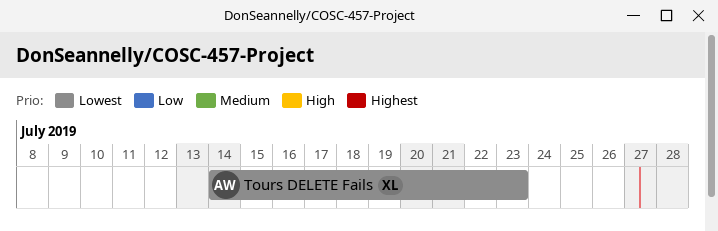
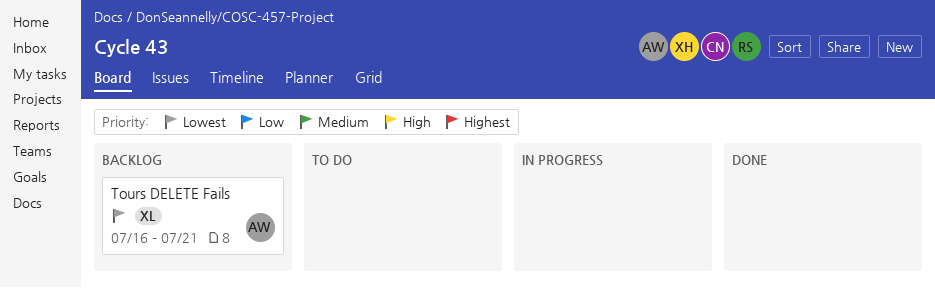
Tours DELETE Fails, start: Jul 14 -> Jul 16
Tours DELETE Fails, due: Jul 23 -> Jul 21

